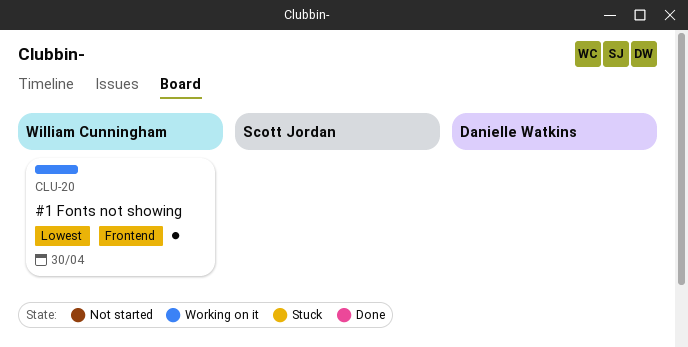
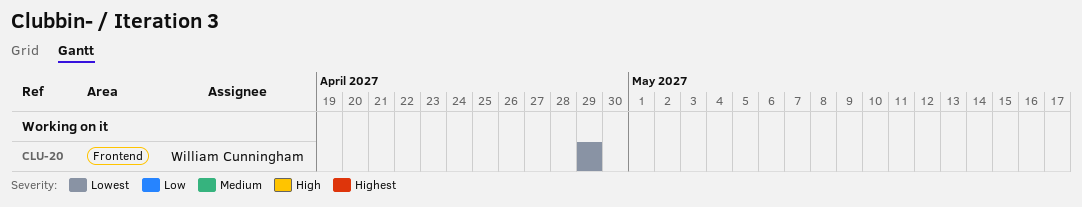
CLU-20, due: Apr 30 -> Apr 29

